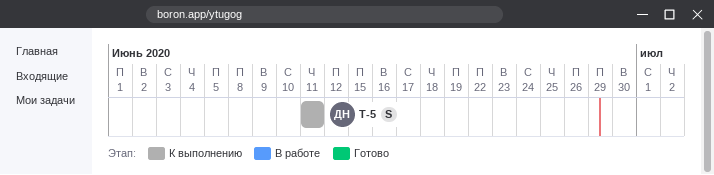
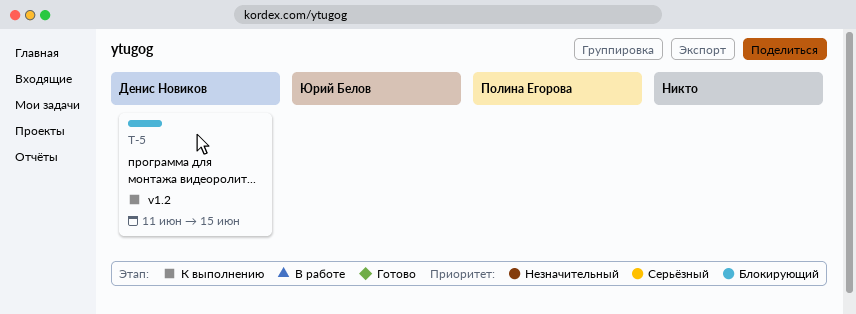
T-5, due: Jun 11 -> Jun 15

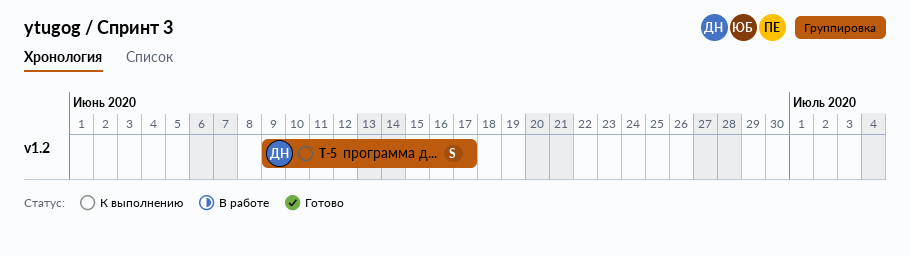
T-5, start: Jun 11 -> Jun 9
T-5, due: Jun 15 -> Jun 17

